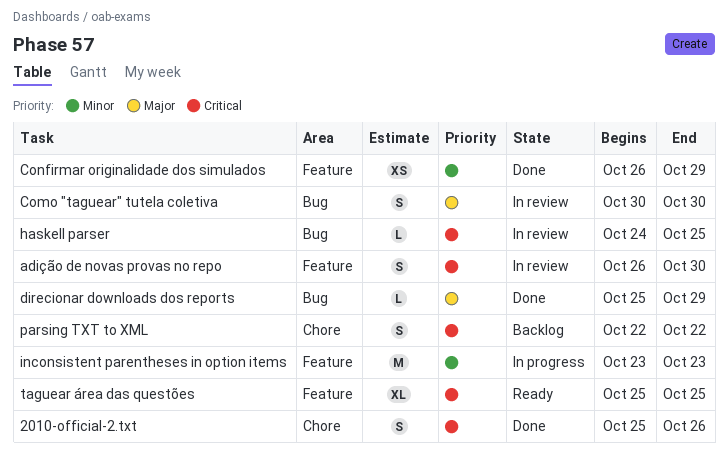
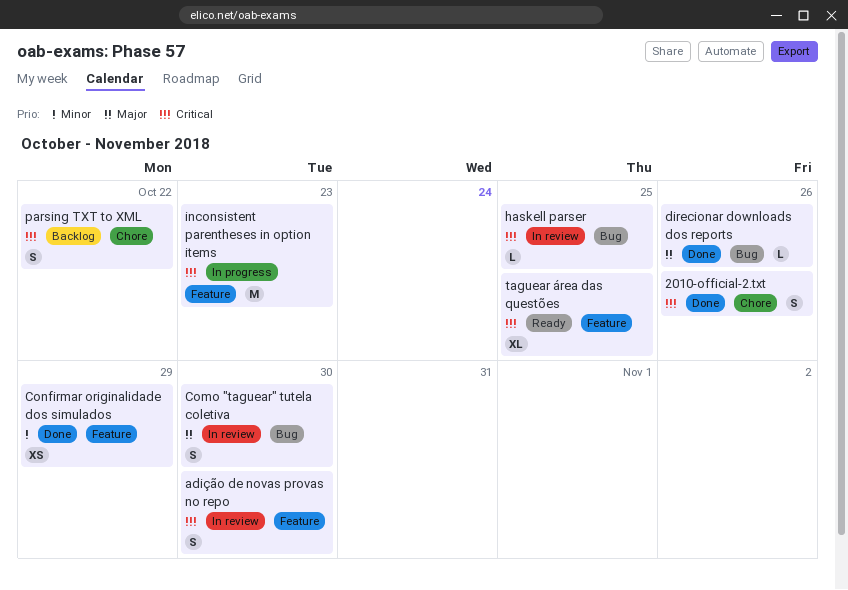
direcionar downloads dos reports, due: Oct 29 -> Oct 26
inconsistent parentheses in option items, priority: Minor -> Critical

